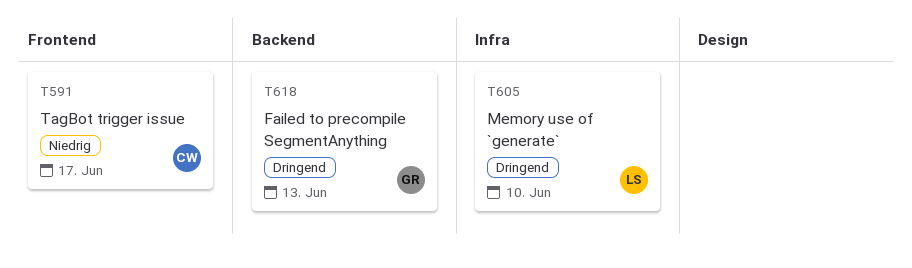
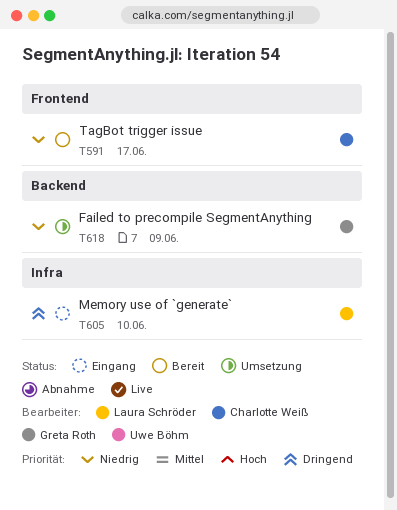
T618, priority: Dringend -> Niedrig
T618, due: Jun 13 -> Jun 9

